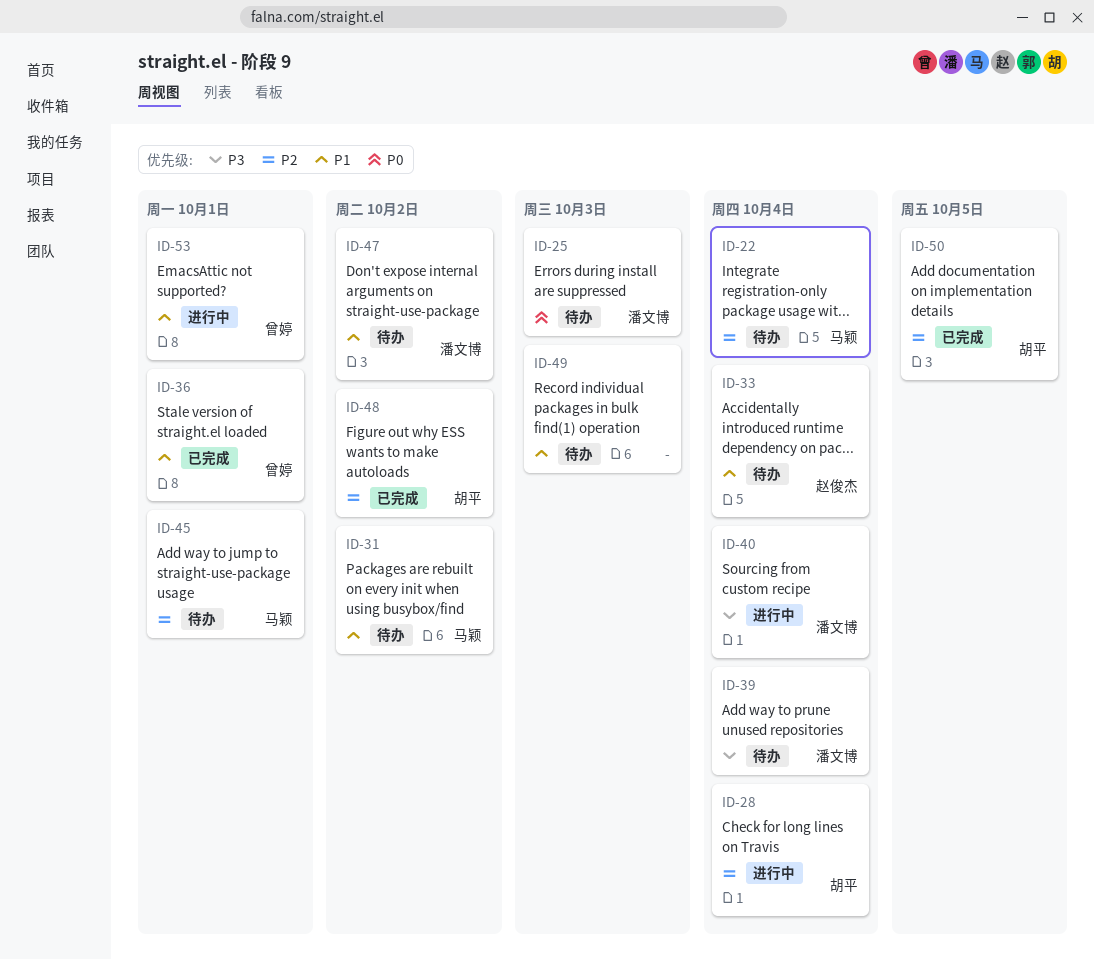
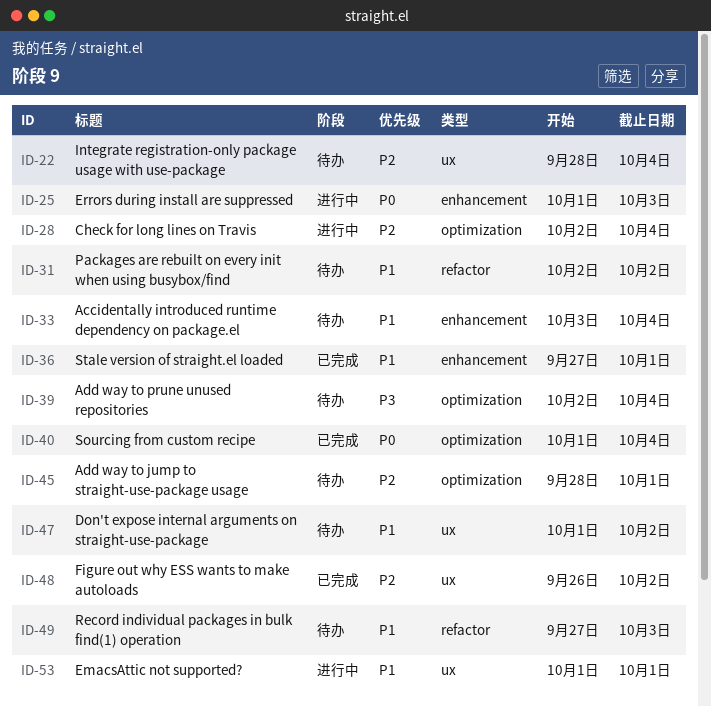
ID-25, status: 待办 -> 进行中
ID-40, status: 进行中 -> 已完成
ID-40, priority: P3 -> P0
ID-50: present -> none

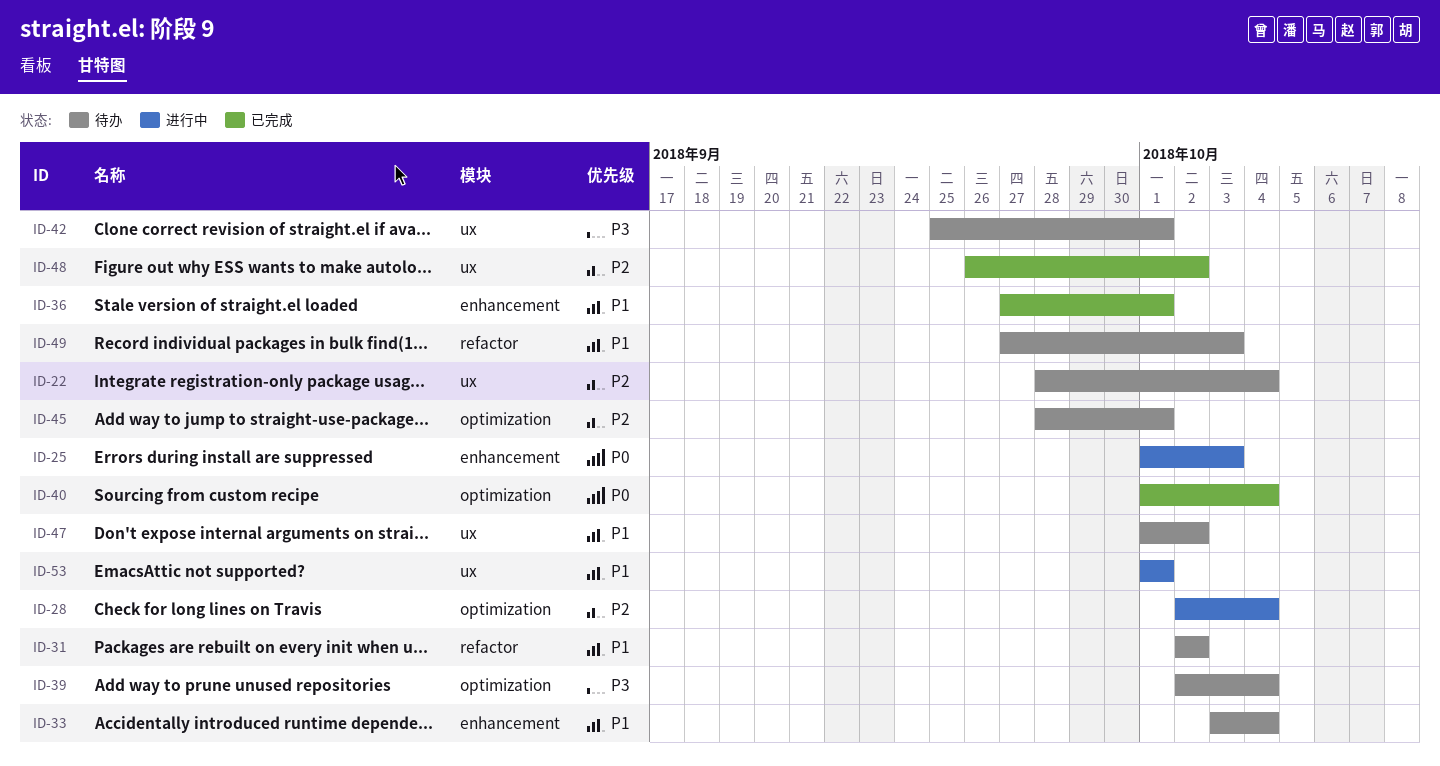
ID-42: none -> present

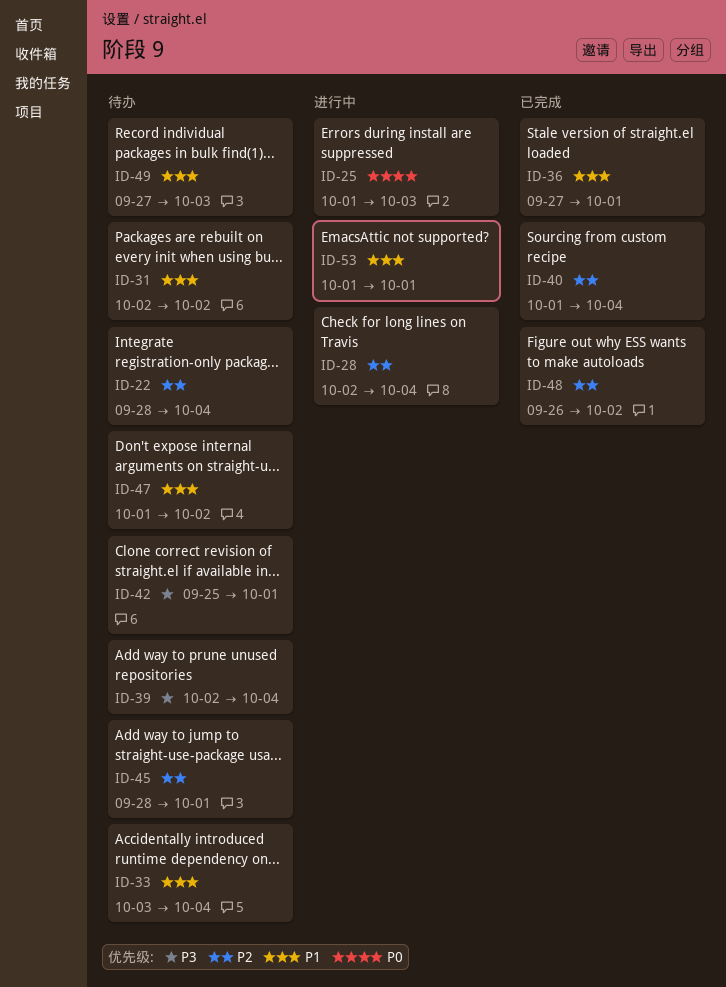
ID-40, priority: P0 -> P2

